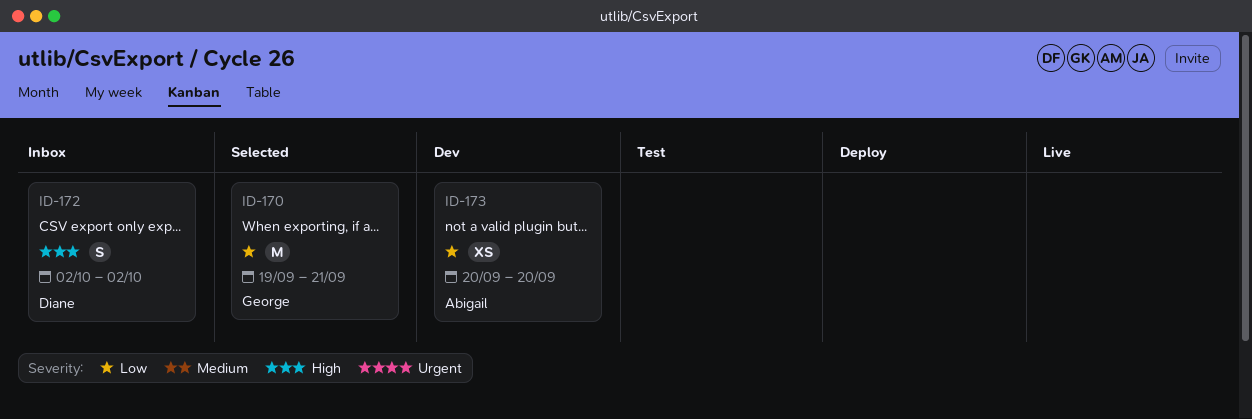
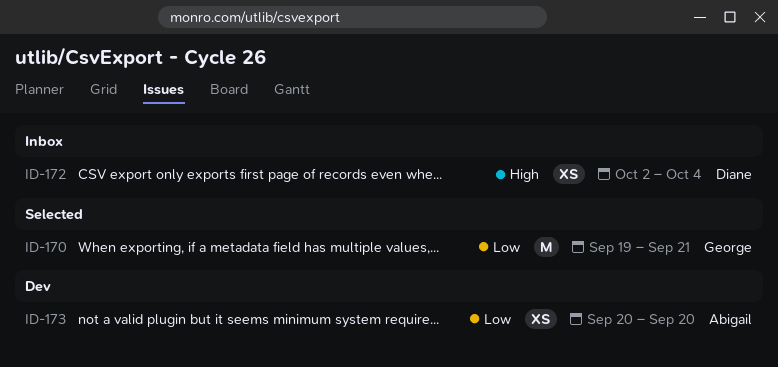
ID-172, estimate: S -> XS
ID-172, due: Oct 2 -> Oct 4

